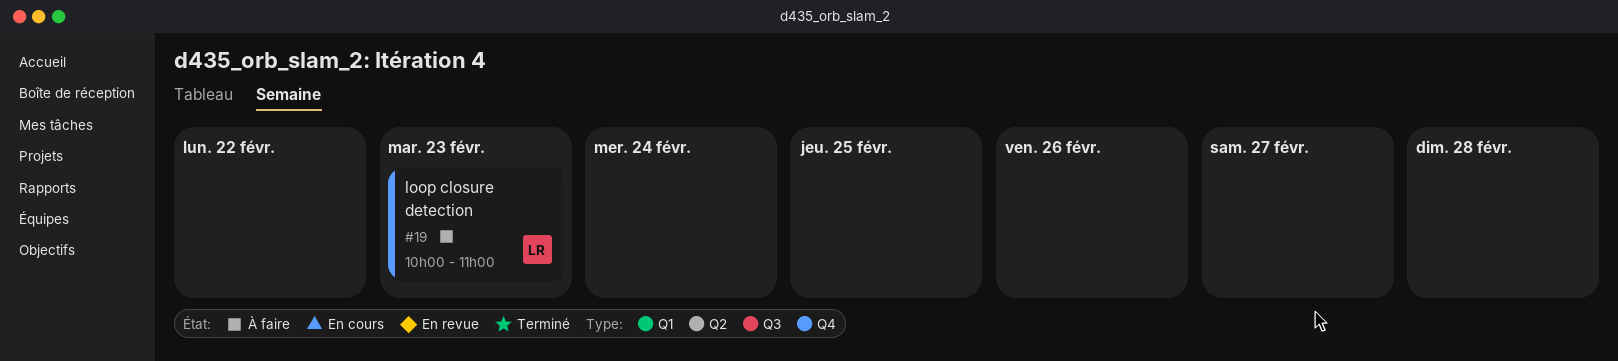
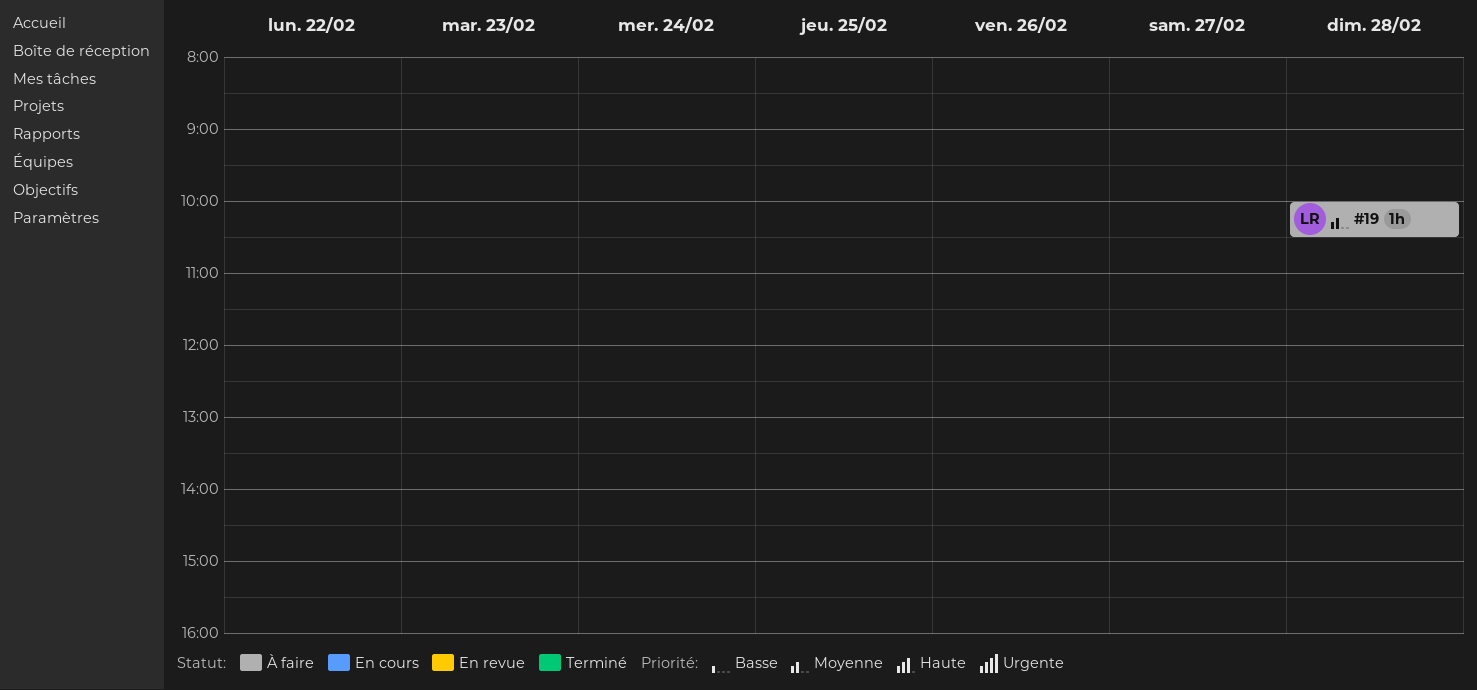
#19, day: Feb 23 -> Feb 28
#19, ends: 11:00 -> 10:30

